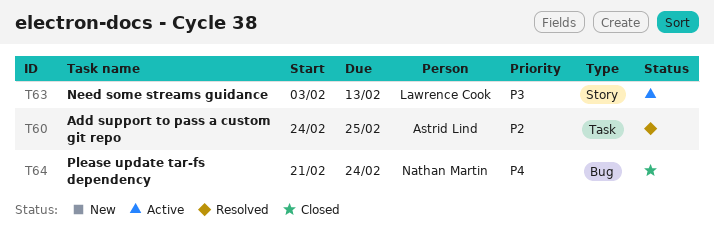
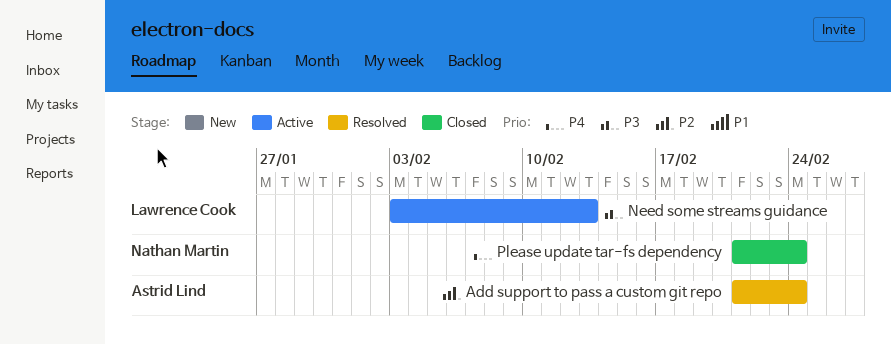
Add support to pass a custom git repo, start: Feb 24 -> Feb 21
Add support to pass a custom git repo, due: Feb 25 -> Feb 24

